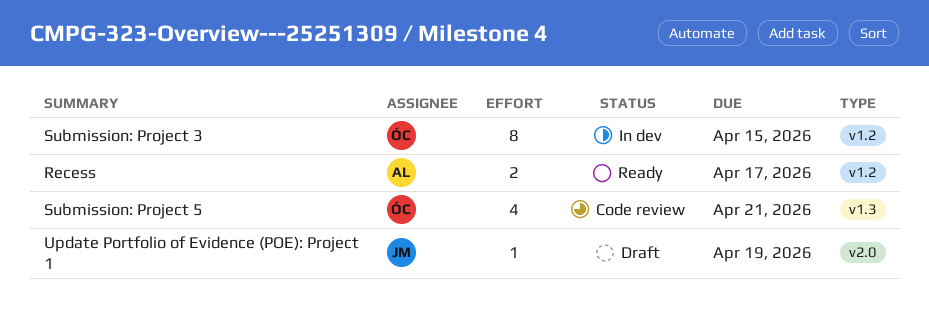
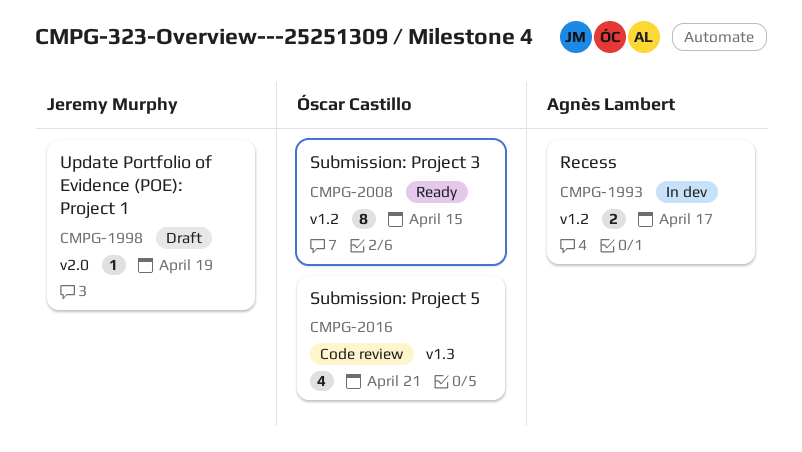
Recess, status: Ready -> In dev
Submission: Project 3, status: In dev -> Ready

